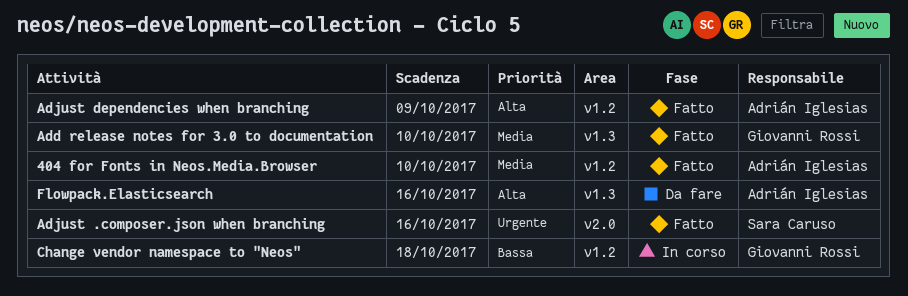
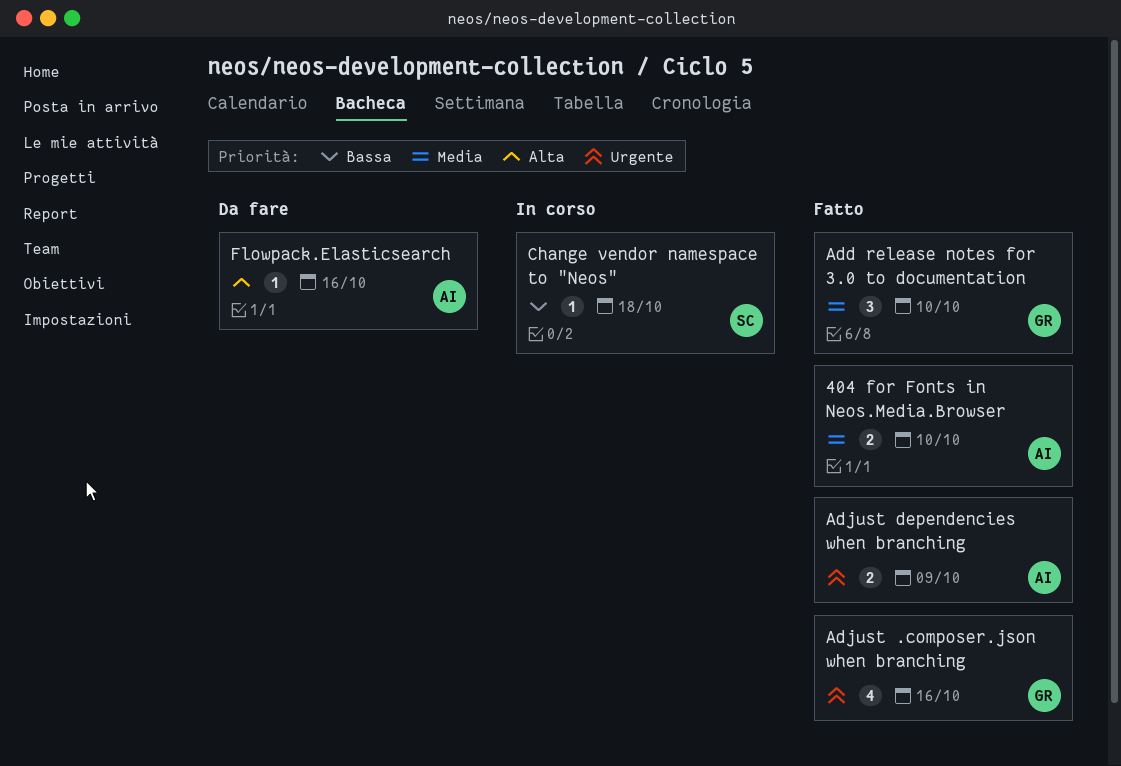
Adjust .composer.json when branching, owner: Sara Caruso -> Giovanni Rossi
Adjust dependencies when branching, priority: Alta -> Urgente
Change vendor namespace to "Neos", owner: Giovanni Rossi -> Sara Caruso

